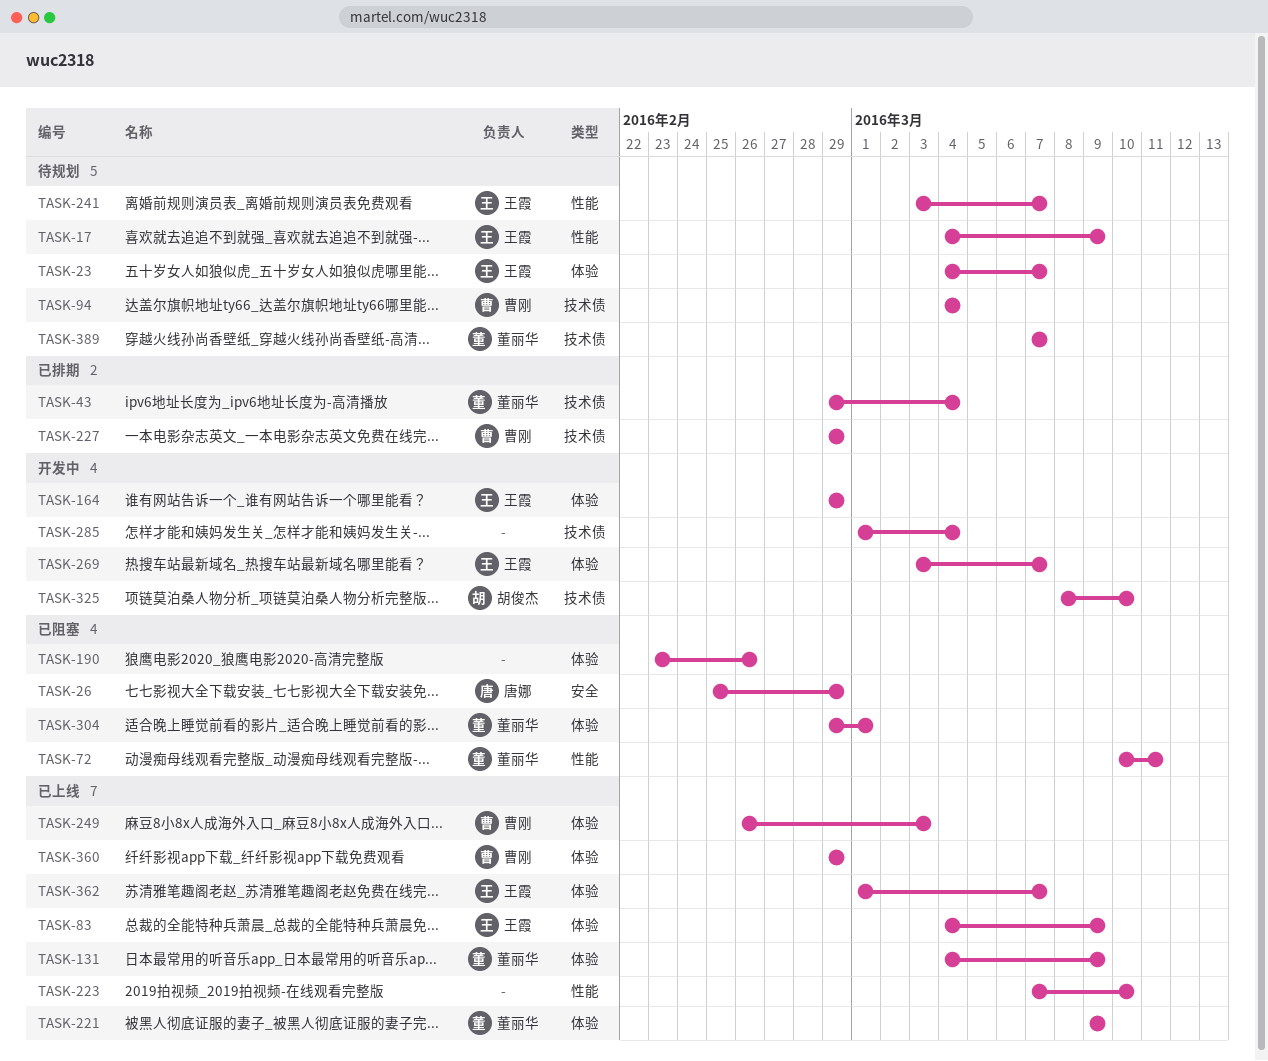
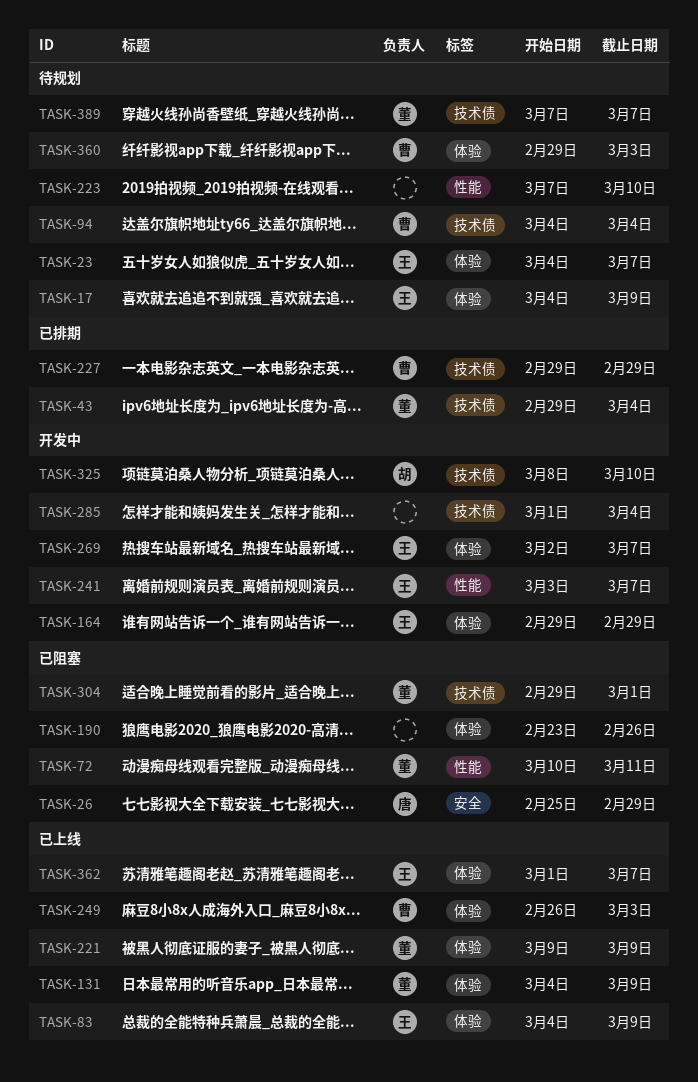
TASK-17, label: 性能 -> 体验
TASK-223, status: 已上线 -> 待规划
TASK-241, status: 待规划 -> 开发中
TASK-269, start: Mar 3 -> Mar 2
TASK-304, label: 体验 -> 技术债
TASK-360, status: 已上线 -> 待规划
TASK-360, due: Feb 29 -> Mar 3

